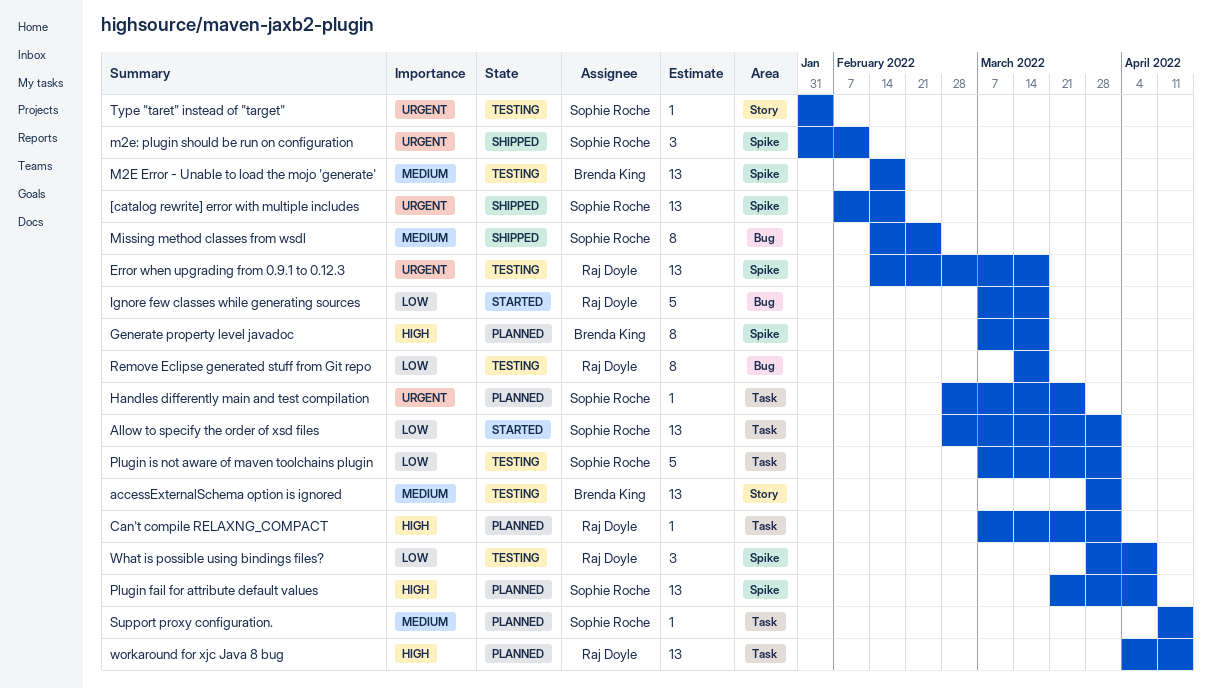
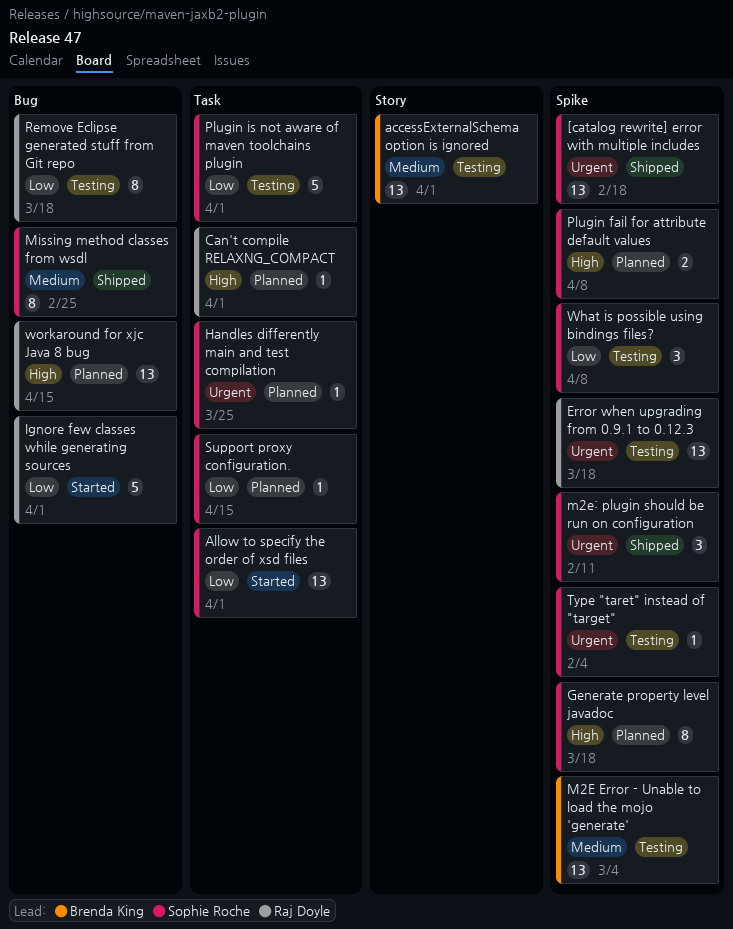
Generate property level javadoc, owner: Brenda King -> Sophie Roche
Ignore few classes while generating sources, due: Mar 18 -> Apr 1
M2E Error - Unable to load the mojo 'generate', due: Feb 18 -> Mar 4
Plugin fail for attribute default values, estimate: 13 -> 2
Support proxy configuration., priority: Medium -> Low
Type "taret" instead of "target", label: Story -> Spike
What is possible using bindings files?, owner: Raj Doyle -> Sophie Roche
workaround for xjc Java 8 bug, label: Task -> Bug

